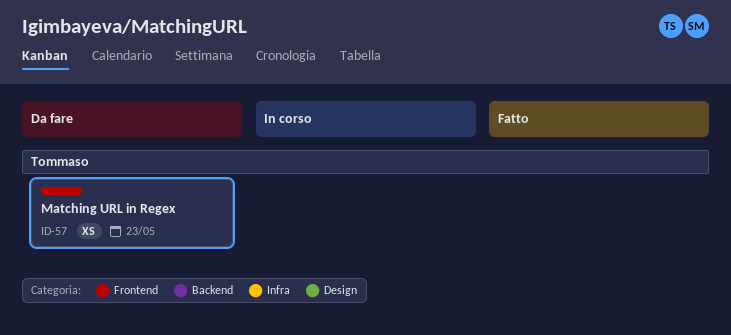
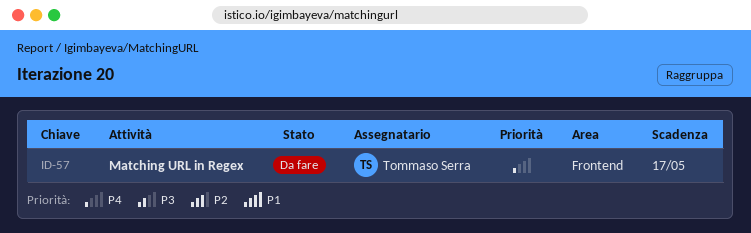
ID-57, due: May 23 -> May 17

